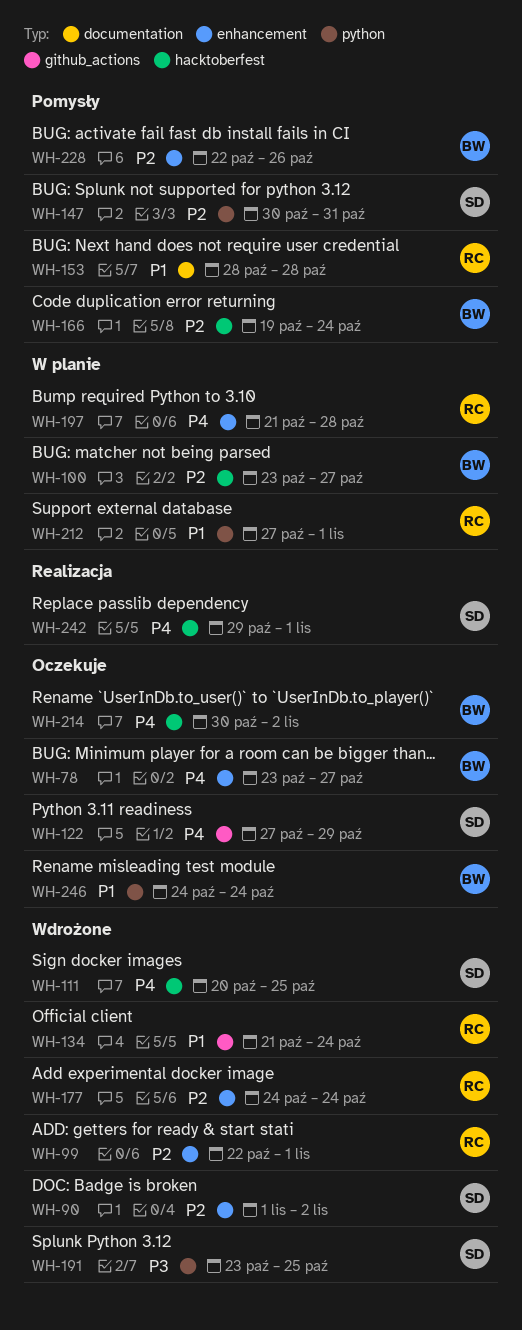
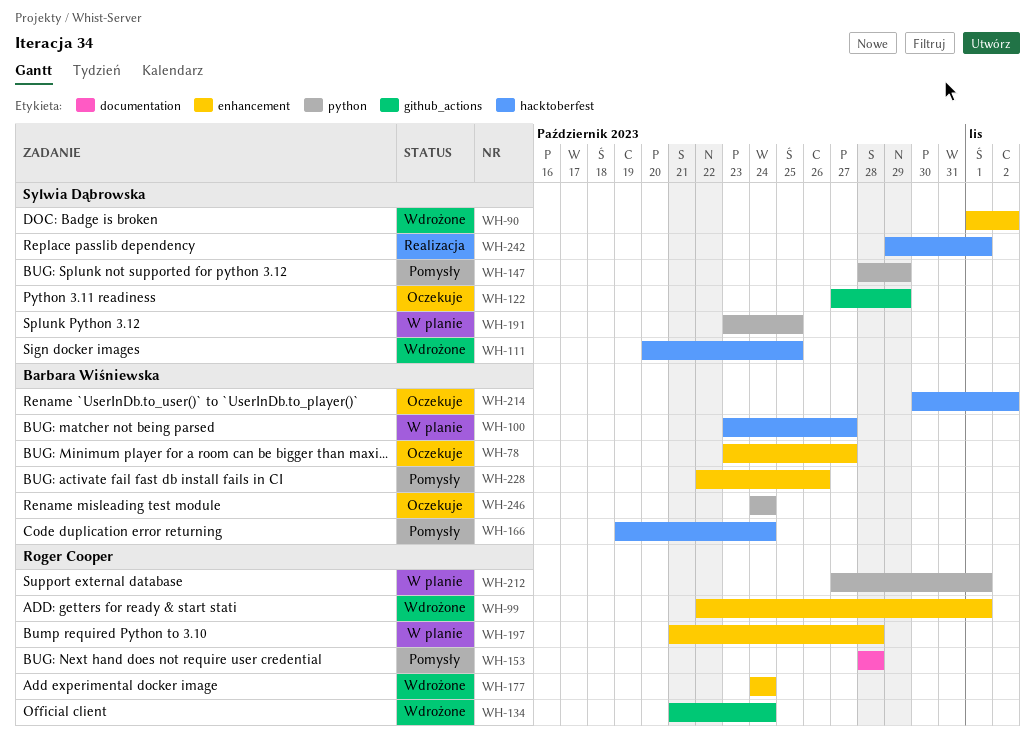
WH-147, start: Oct 30 -> Oct 28
WH-147, due: Oct 31 -> Oct 29
WH-191, status: Wdrożone -> W planie

